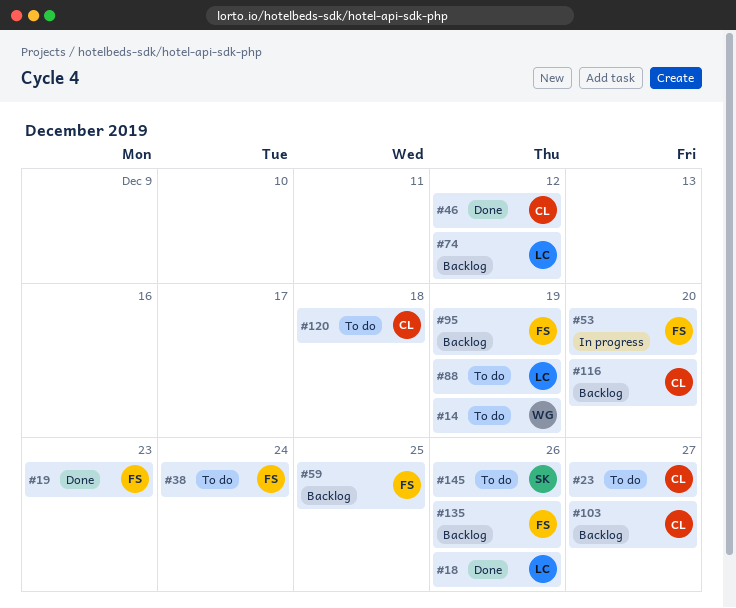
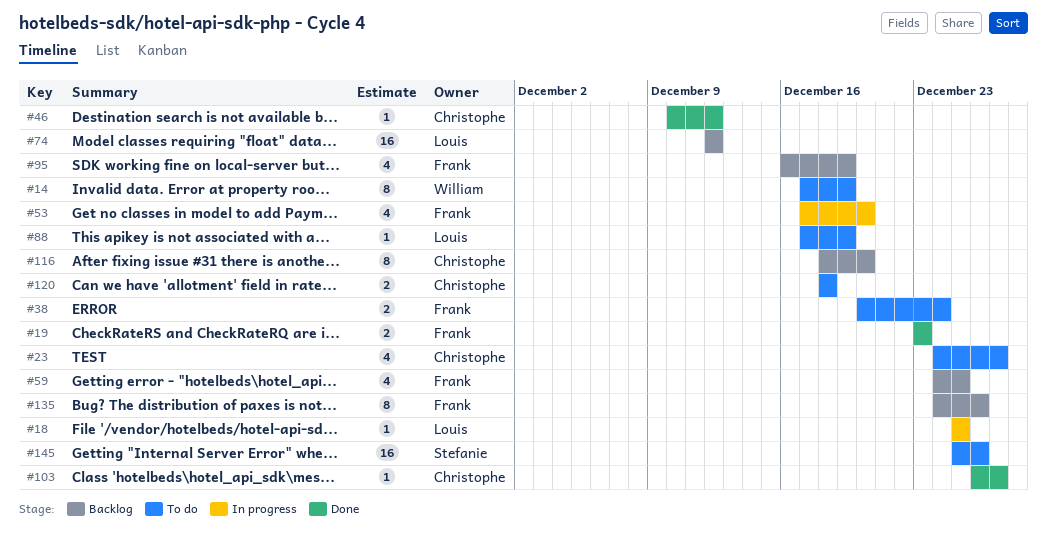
#18, status: Done -> In progress
#18, due: Dec 26 -> Dec 25
#103, status: Backlog -> Done

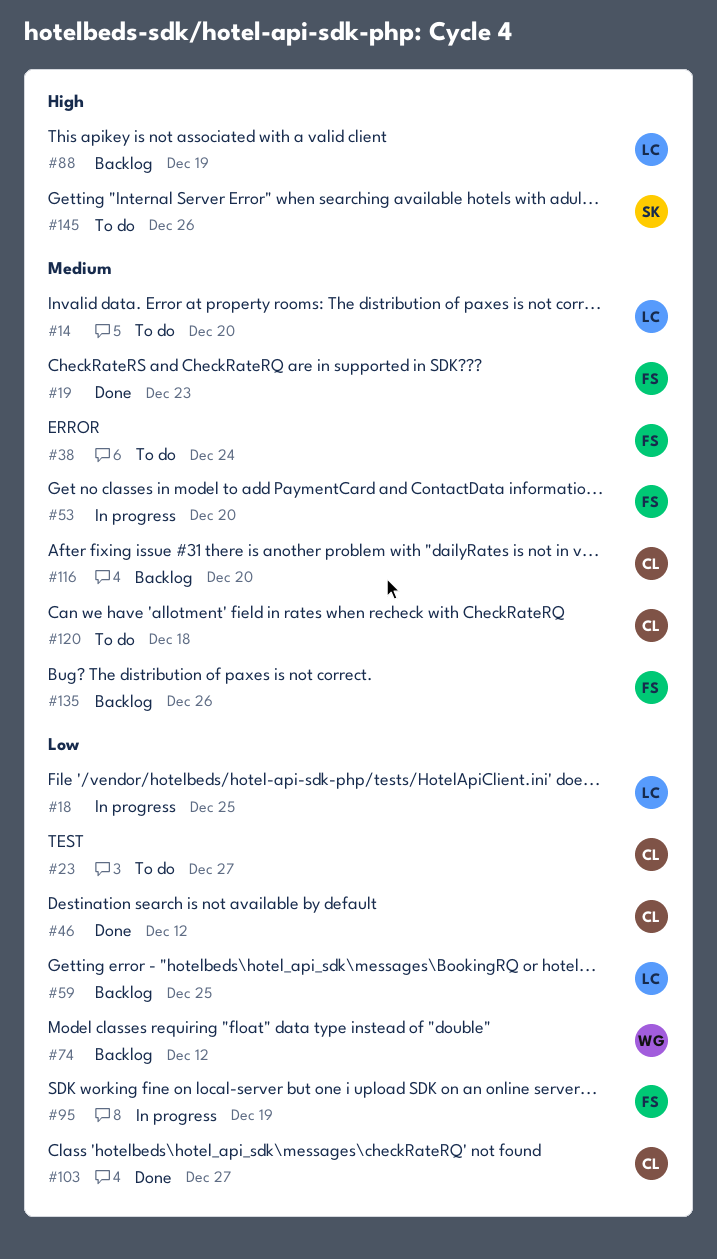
#14, owner: William -> Louis
#14, due: Dec 19 -> Dec 20
#59, owner: Frank -> Louis
#74, owner: Louis -> William
#88, status: To do -> Backlog
#95, status: Backlog -> In progress

